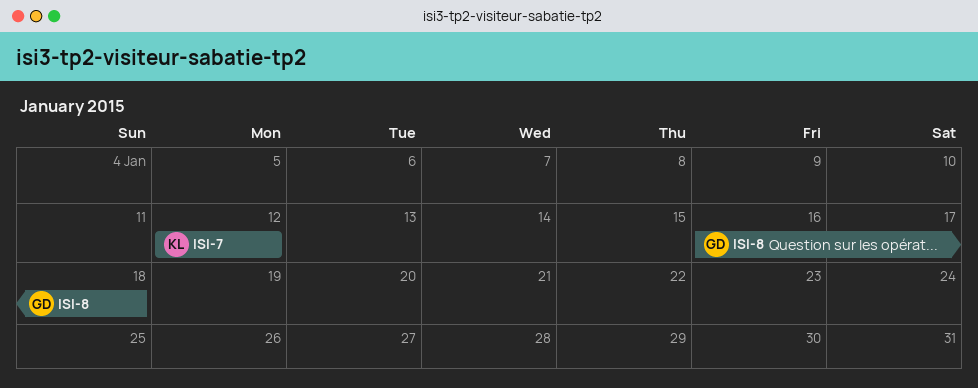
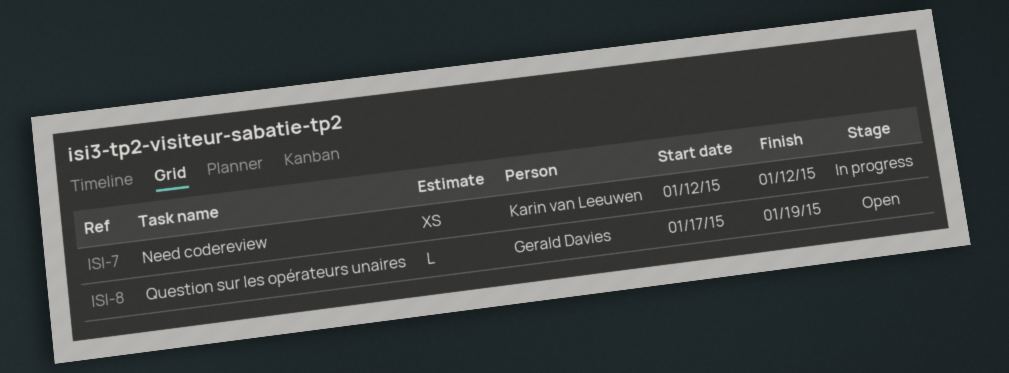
ISI-8, start: Jan 16 -> Jan 17
ISI-8, due: Jan 18 -> Jan 19

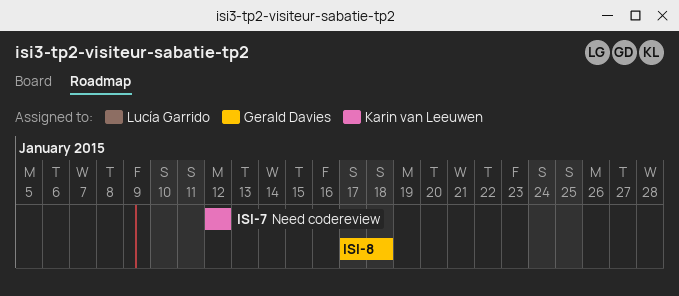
ISI-8, due: Jan 19 -> Jan 18

